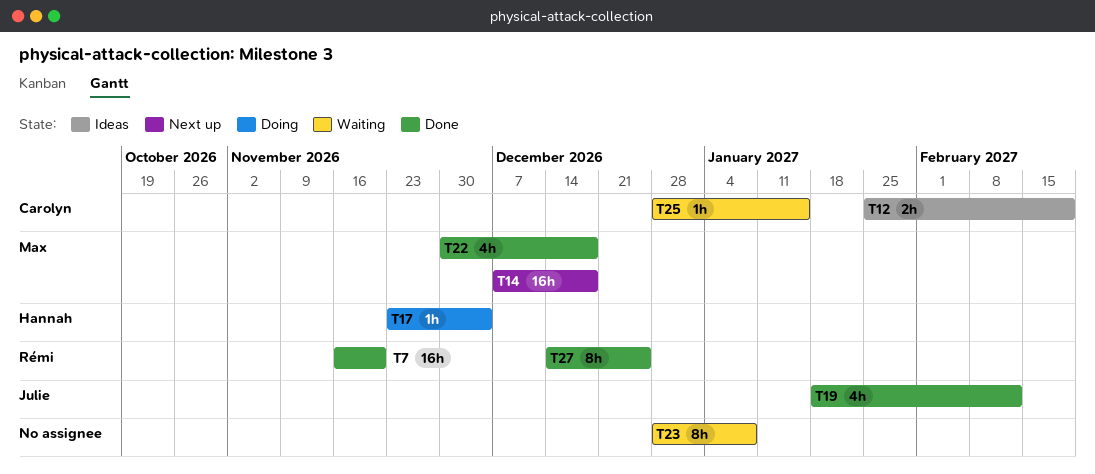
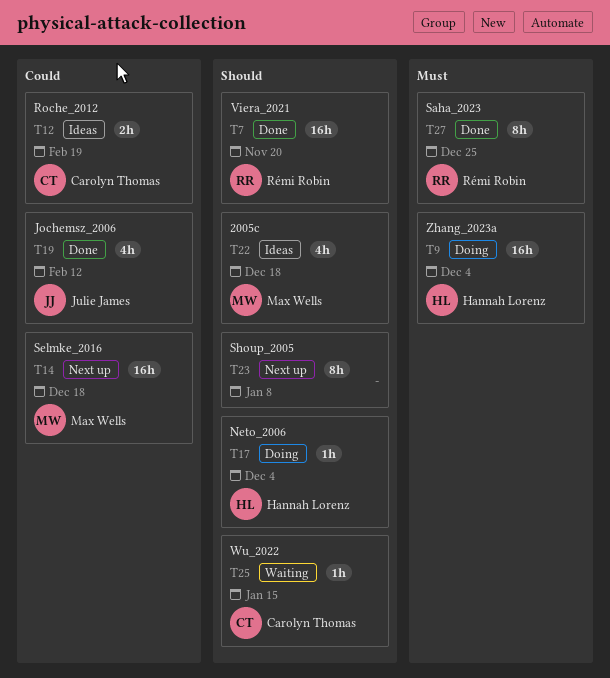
T9: none -> present
T22, status: Done -> Ideas
T23, status: Waiting -> Next up

